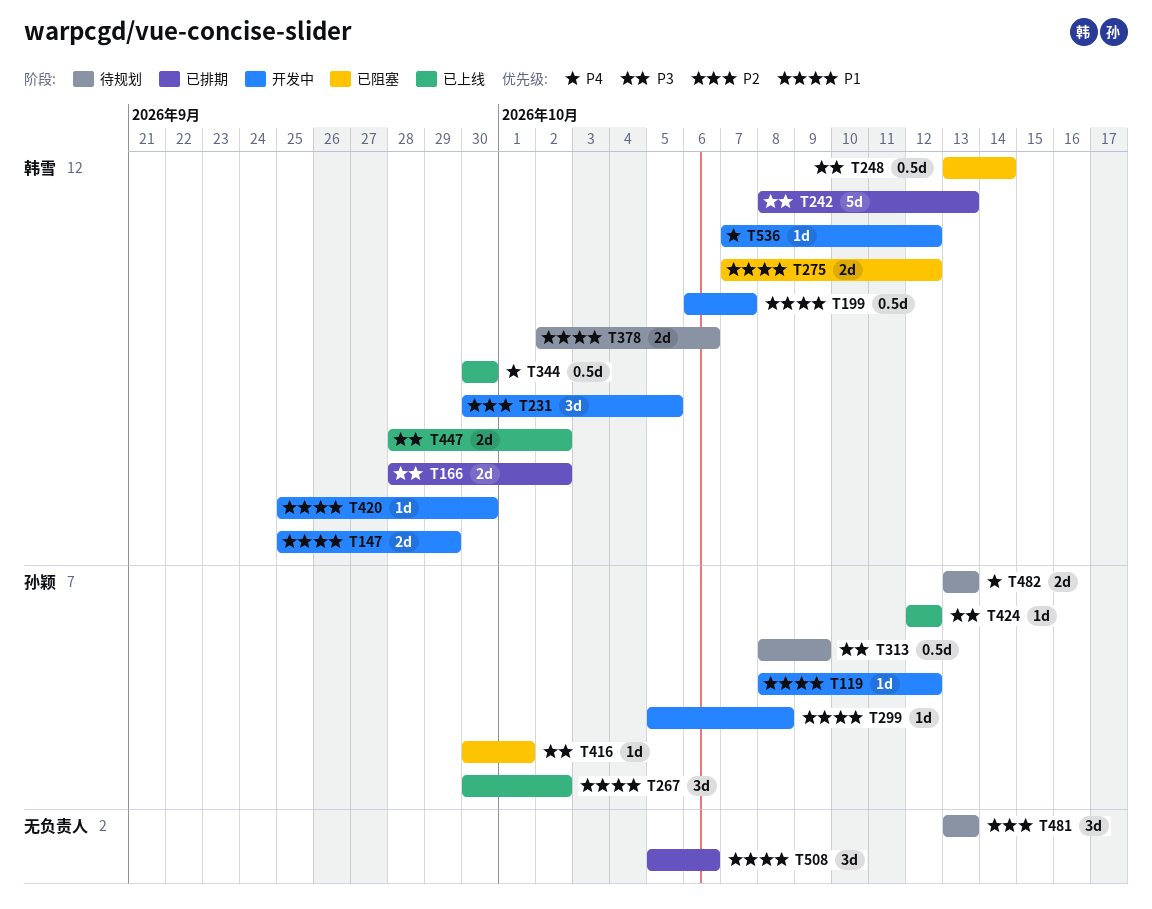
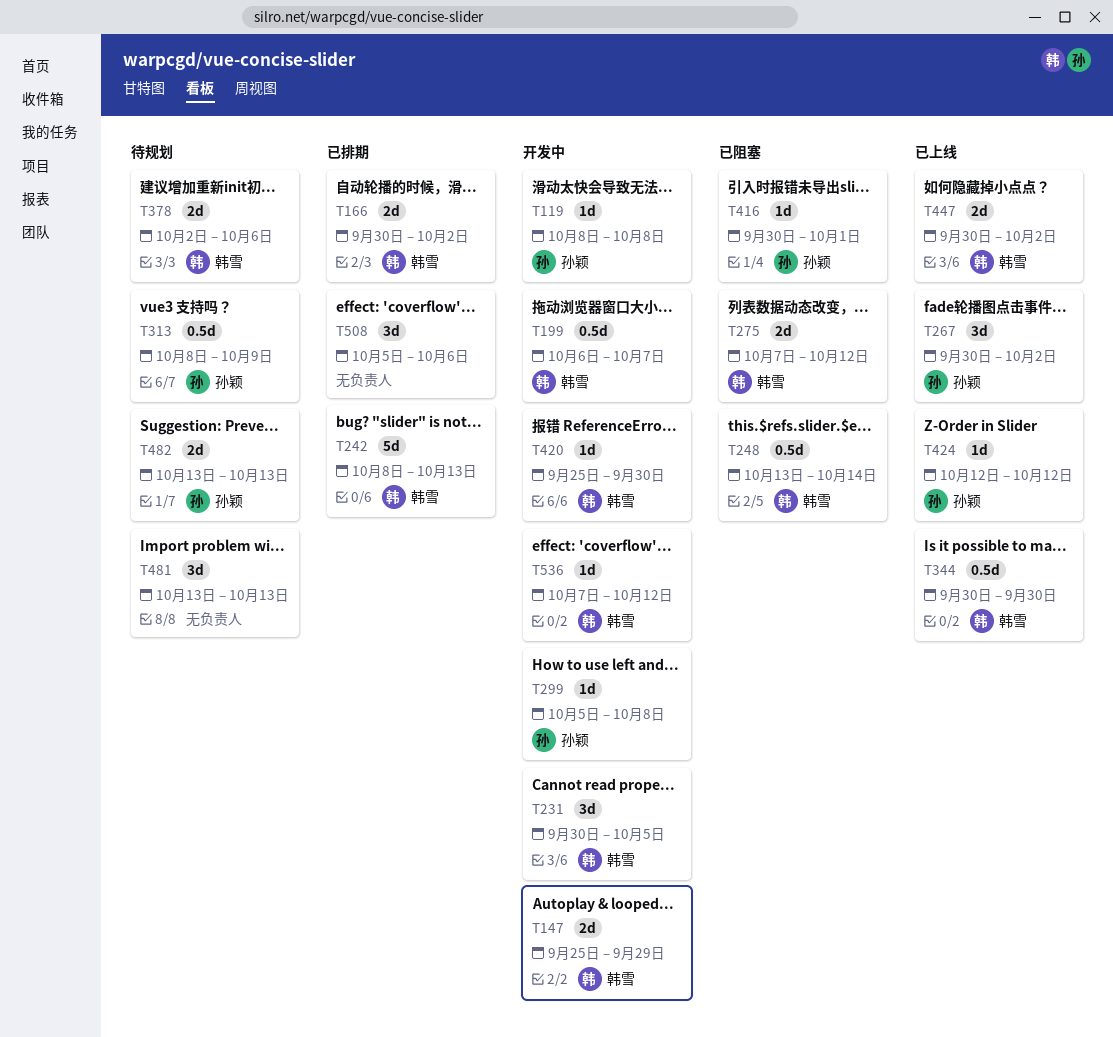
T119, due: Oct 12 -> Oct 8
T166, start: Sep 28 -> Sep 30
T447, start: Sep 28 -> Sep 30

